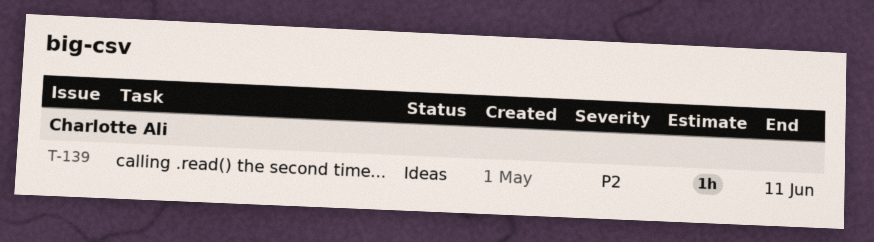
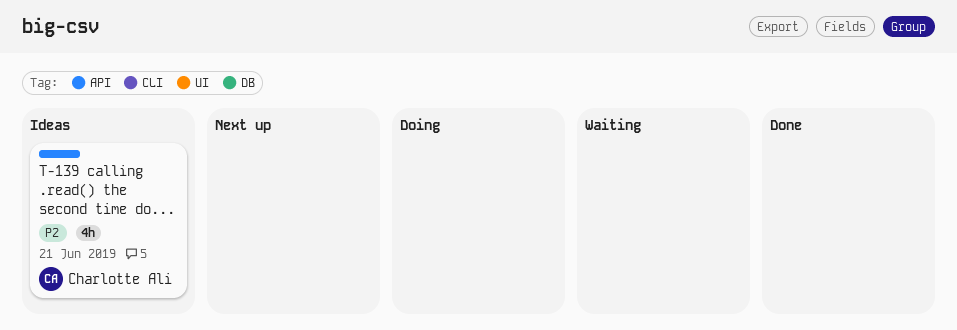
T-139, estimate: 1h -> 4h
T-139, due: Jun 11 -> Jun 21

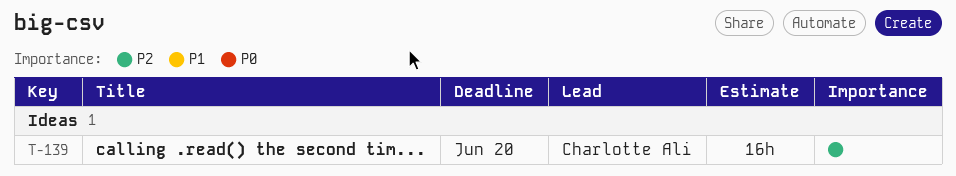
T-139, estimate: 4h -> 16h
T-139, due: Jun 21 -> Jun 20

